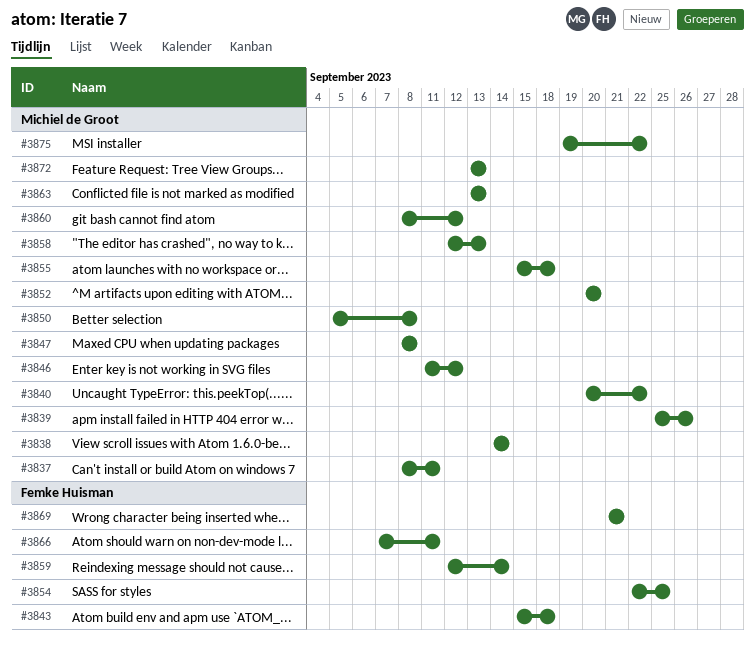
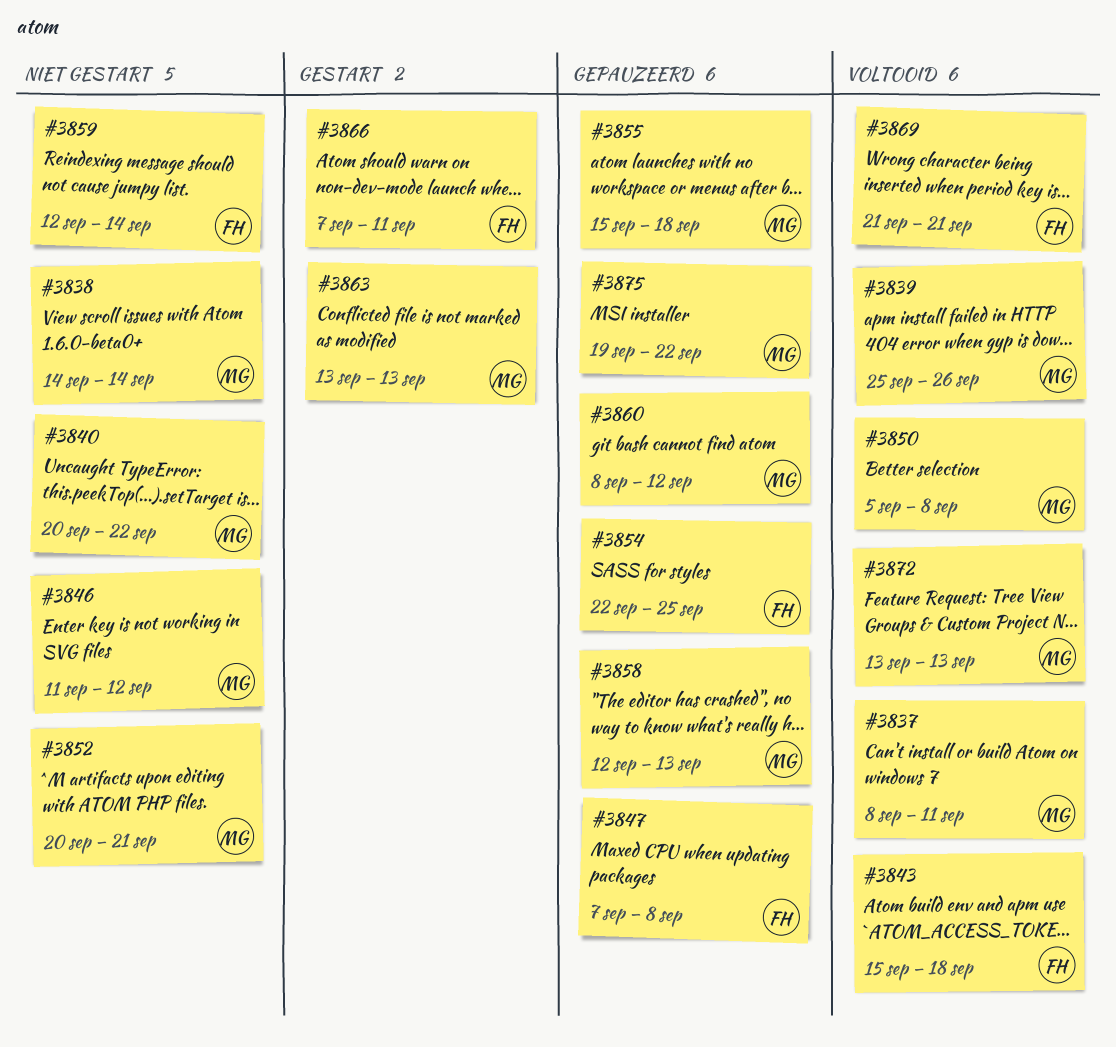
#3847, owner: Michiel de Groot -> Femke Huisman
#3847, start: Sep 8 -> Sep 7
#3852, due: Sep 20 -> Sep 21

